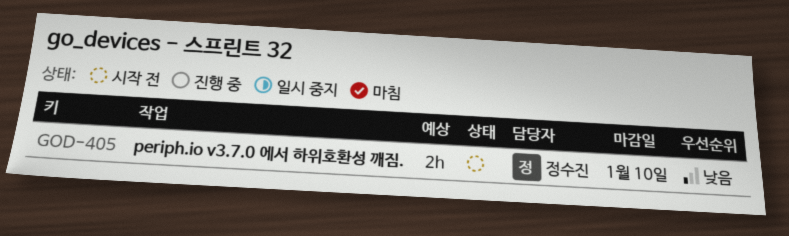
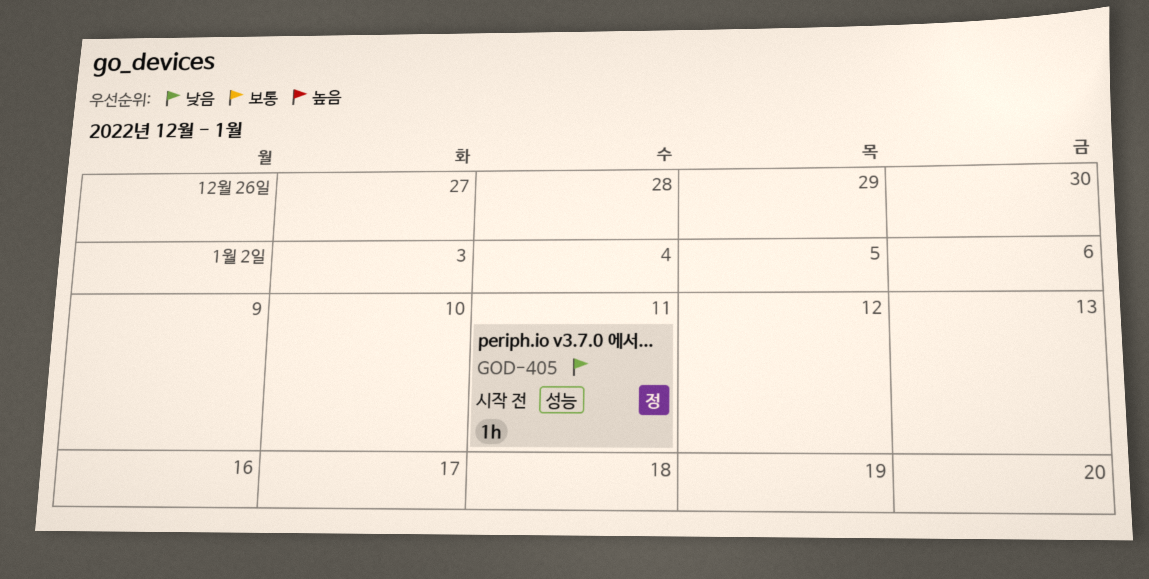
GOD-405, estimate: 2h -> 1h
GOD-405, due: Jan 10 -> Jan 11

